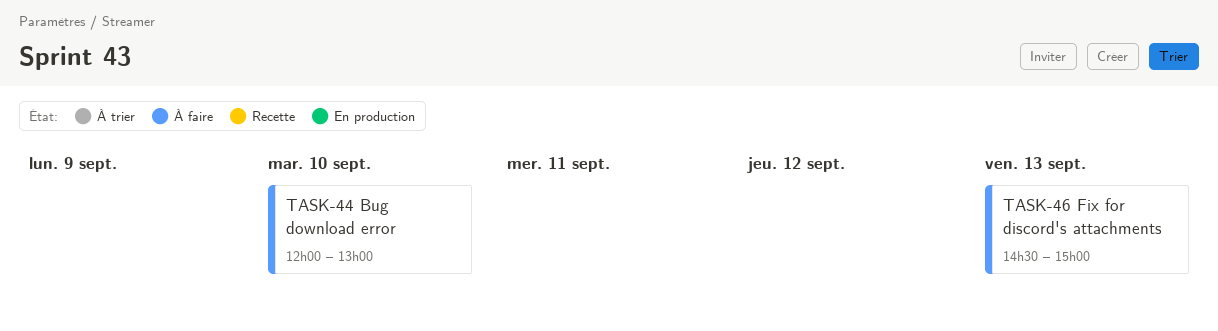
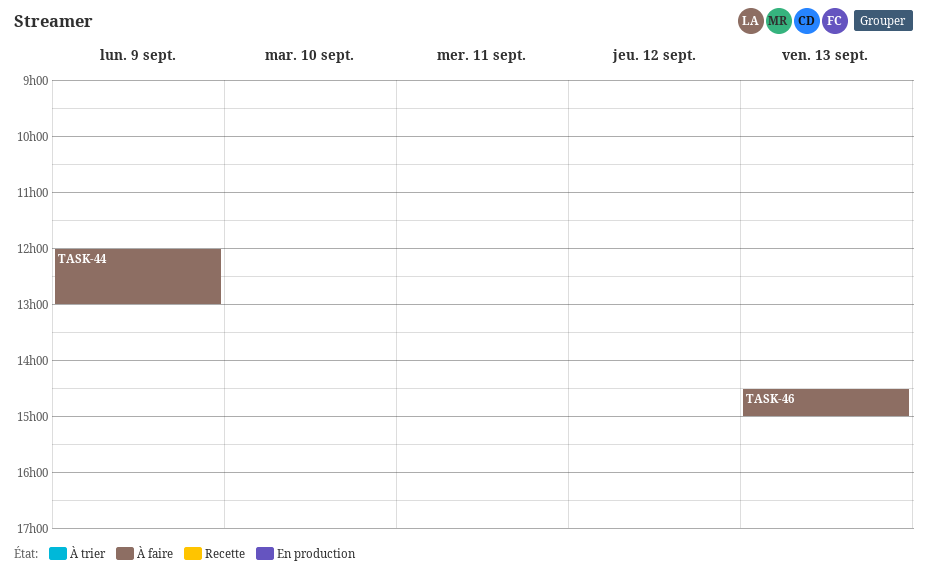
TASK-44, day: Sep 10 -> Sep 9

